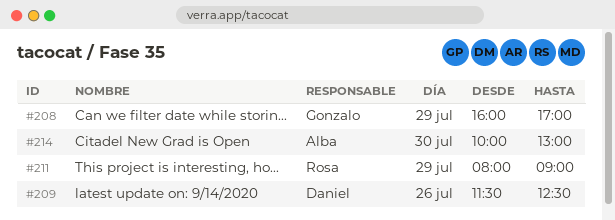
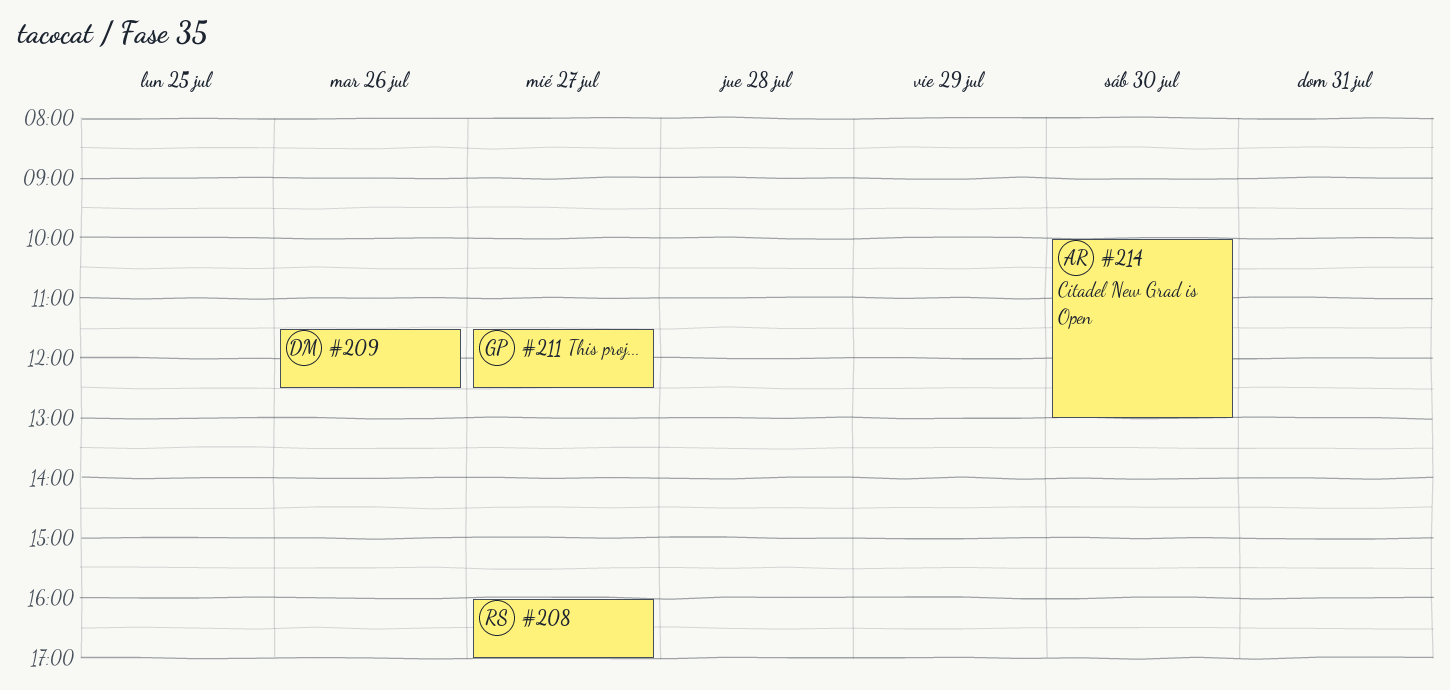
#208, owner: Gonzalo -> Rosa
#208, day: Jul 29 -> Jul 27
#211, owner: Rosa -> Gonzalo
#211, day: Jul 29 -> Jul 27
#211, begins: 08:00 -> 11:30
#211, ends: 09:00 -> 12:30

